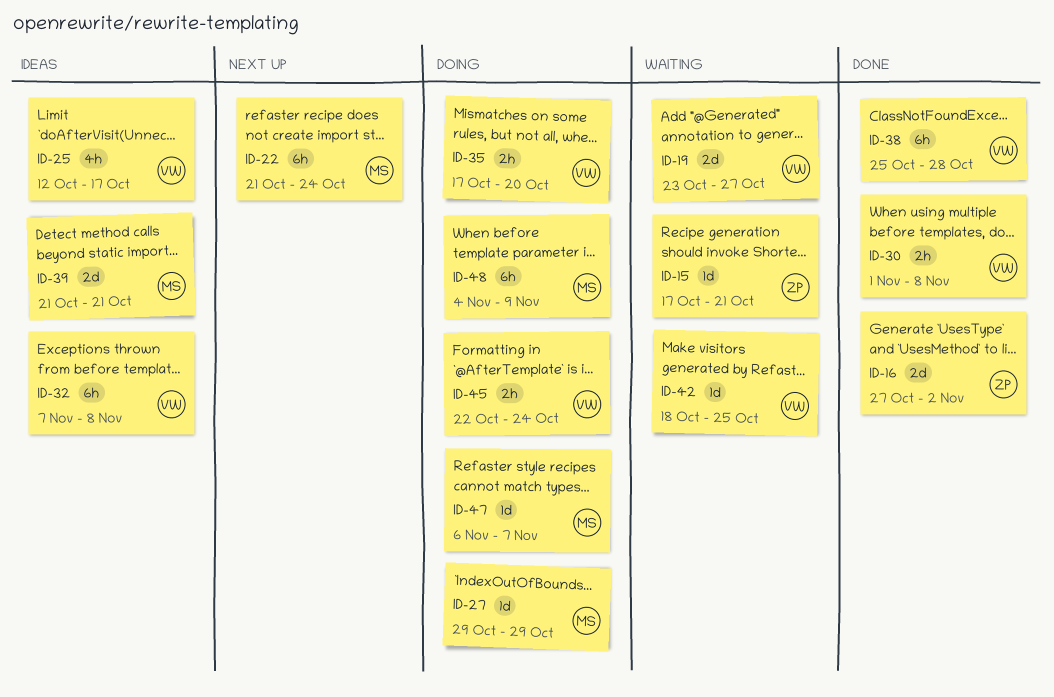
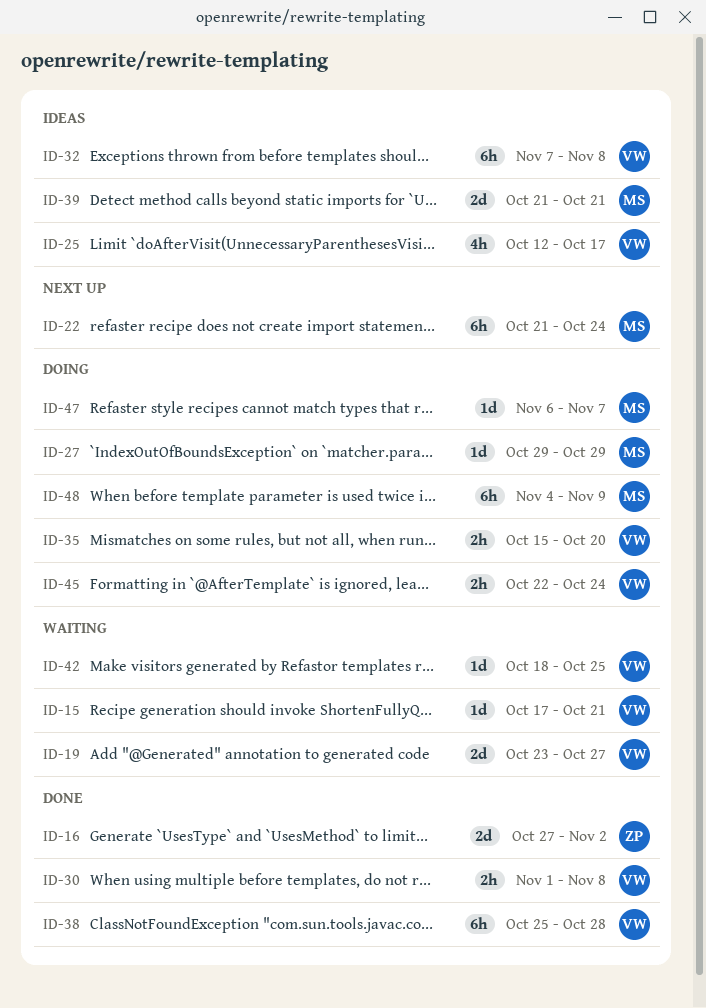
ID-15, owner: ZP -> VW
ID-35, start: Oct 17 -> Oct 15

